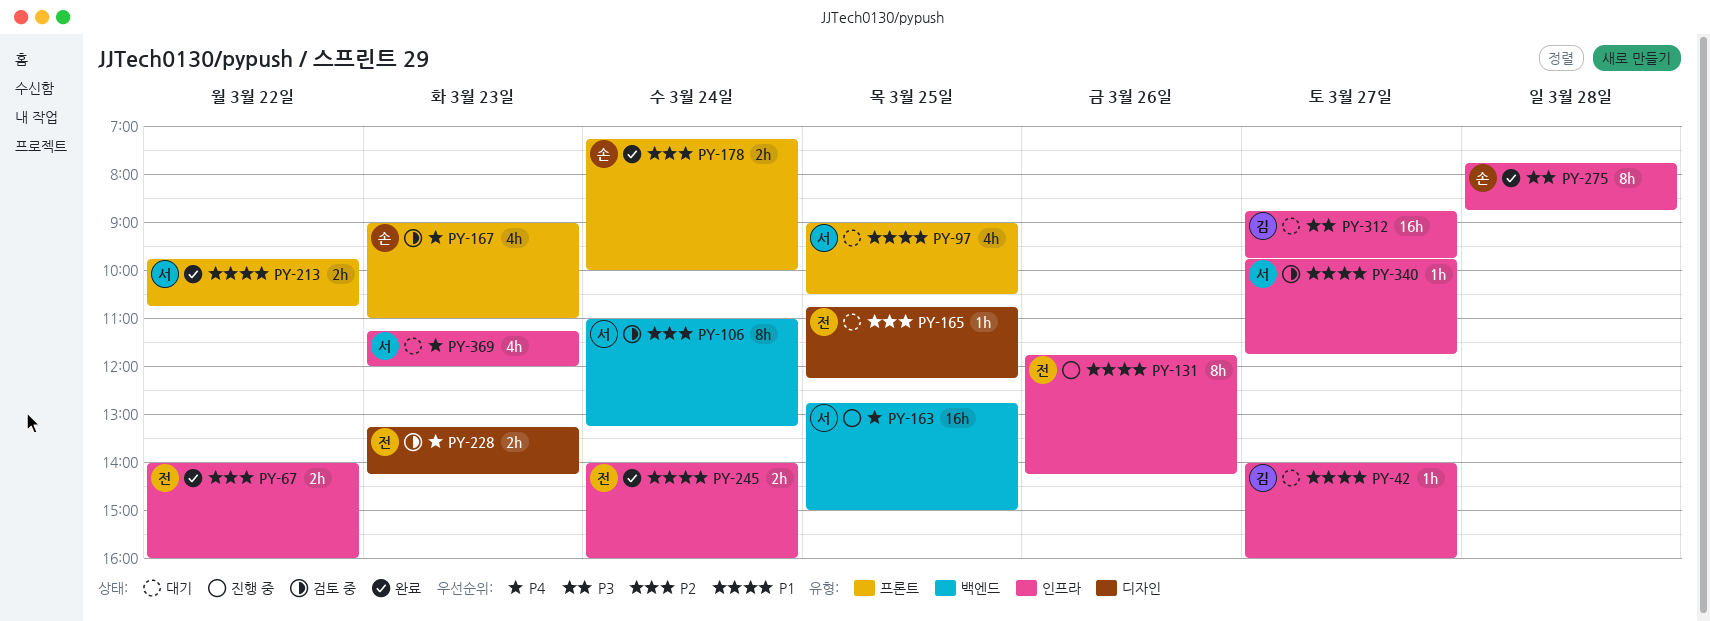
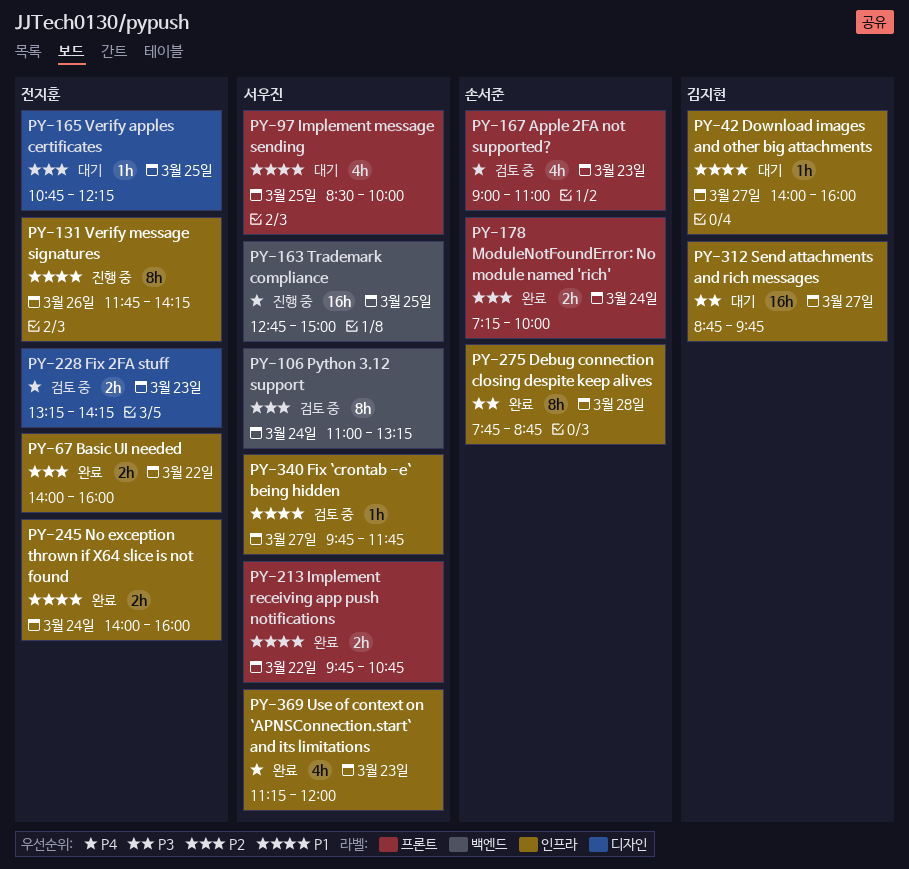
PY-97, begins: 09:00 -> 08:30
PY-97, ends: 10:30 -> 10:00
PY-369, status: 대기 -> 완료

